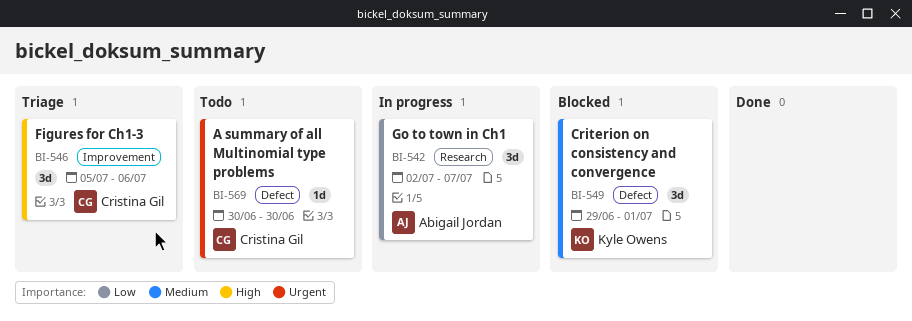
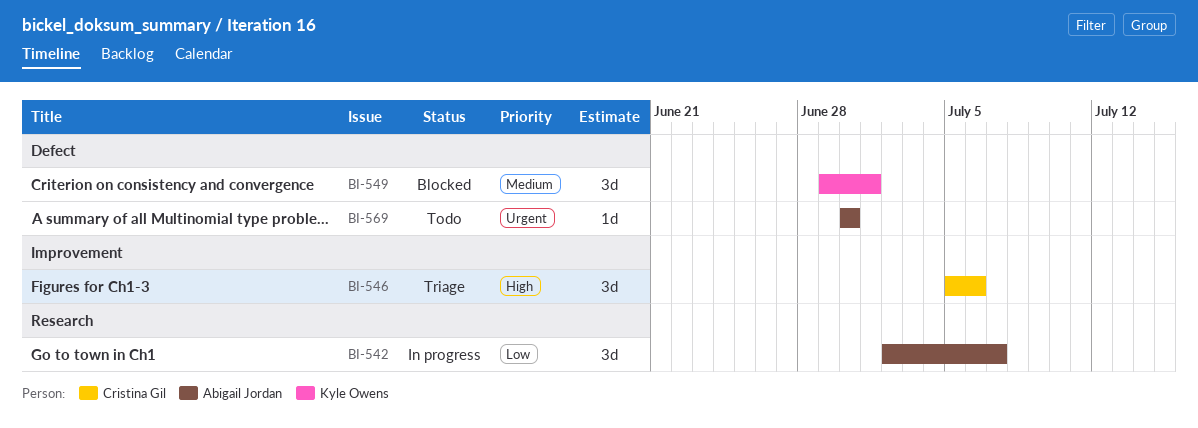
BI-569, owner: Cristina Gil -> Abigail Jordan

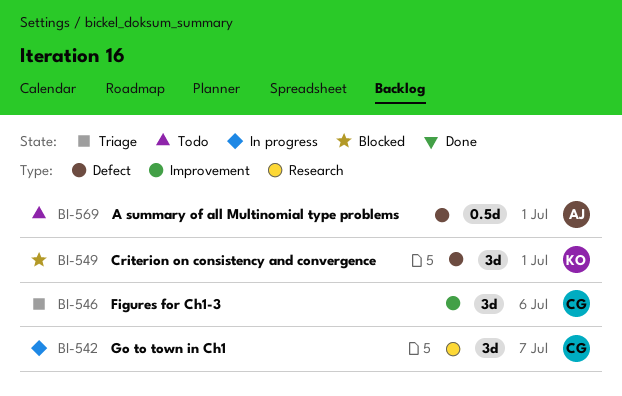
BI-542, owner: Abigail Jordan -> Cristina Gil
BI-569, estimate: 1d -> 0.5d
BI-569, due: Jun 30 -> Jul 1

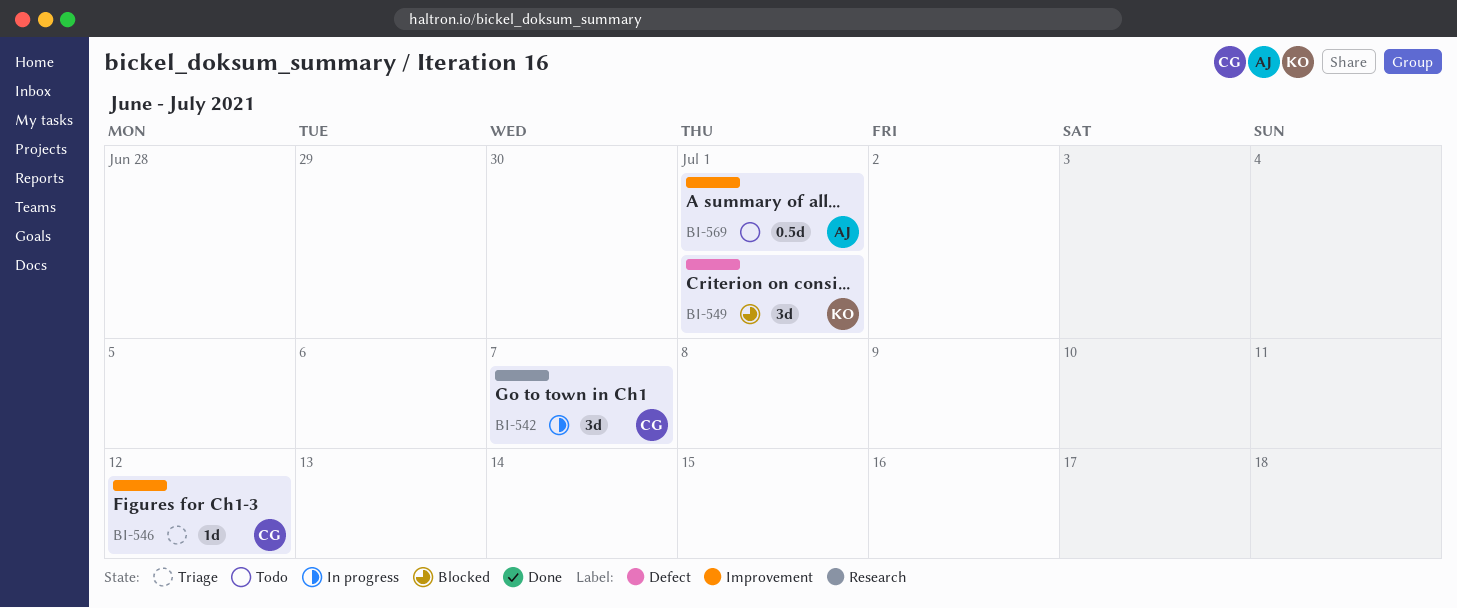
BI-546, estimate: 3d -> 1d
BI-546, due: Jul 6 -> Jul 12
BI-569, label: Defect -> Improvement

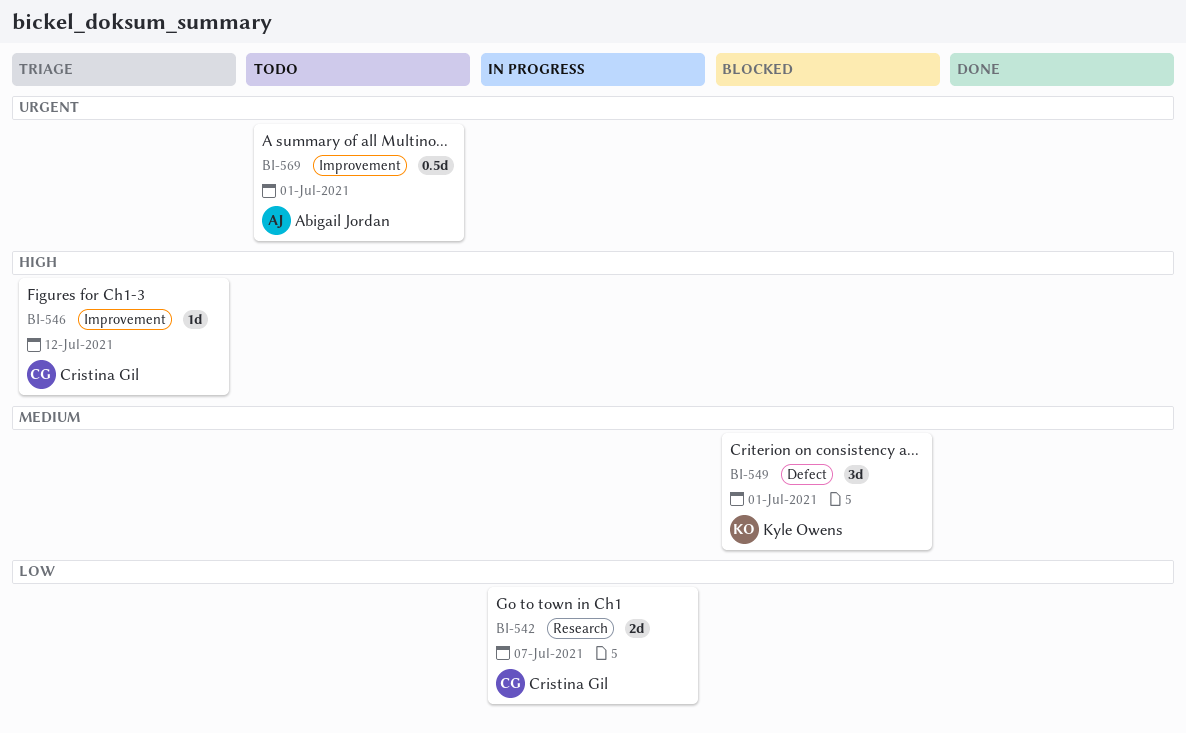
BI-542, estimate: 3d -> 2d

